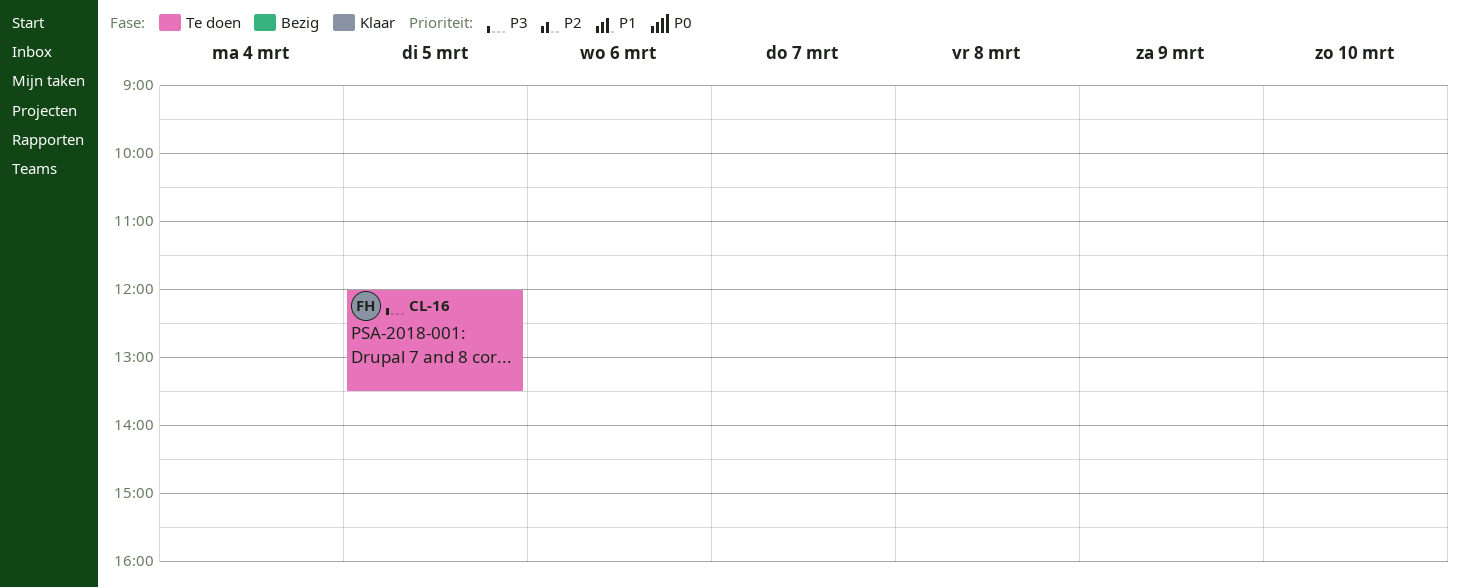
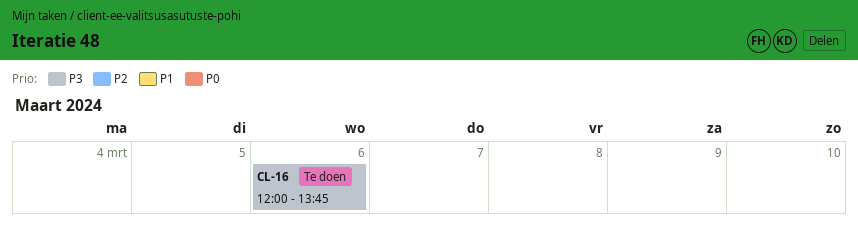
CL-16, day: Mar 5 -> Mar 6
CL-16, ends: 13:30 -> 13:45

